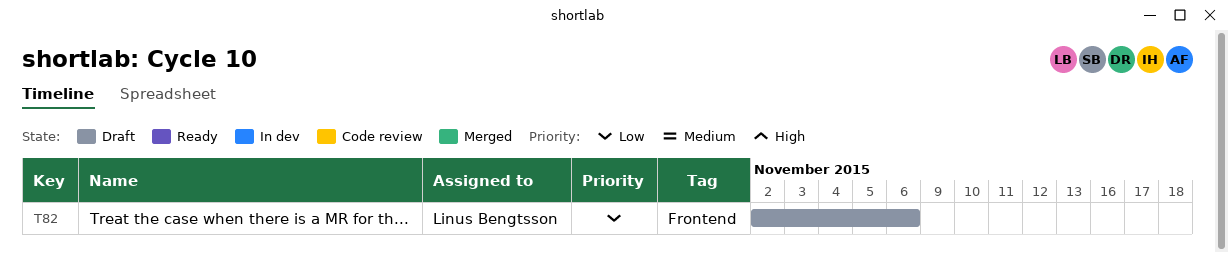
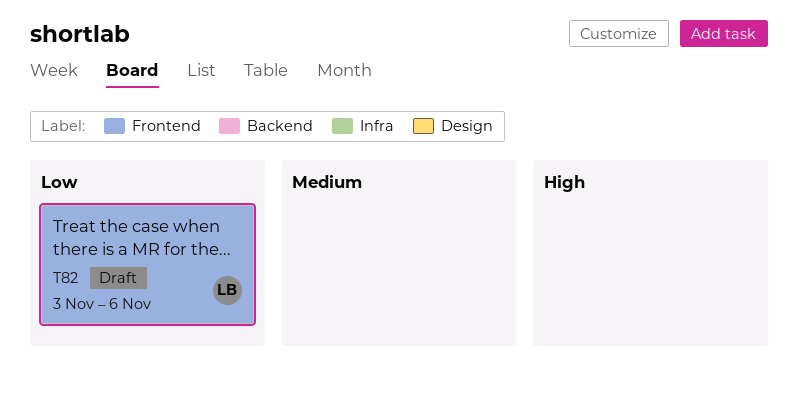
T82, start: Nov 2 -> Nov 3

